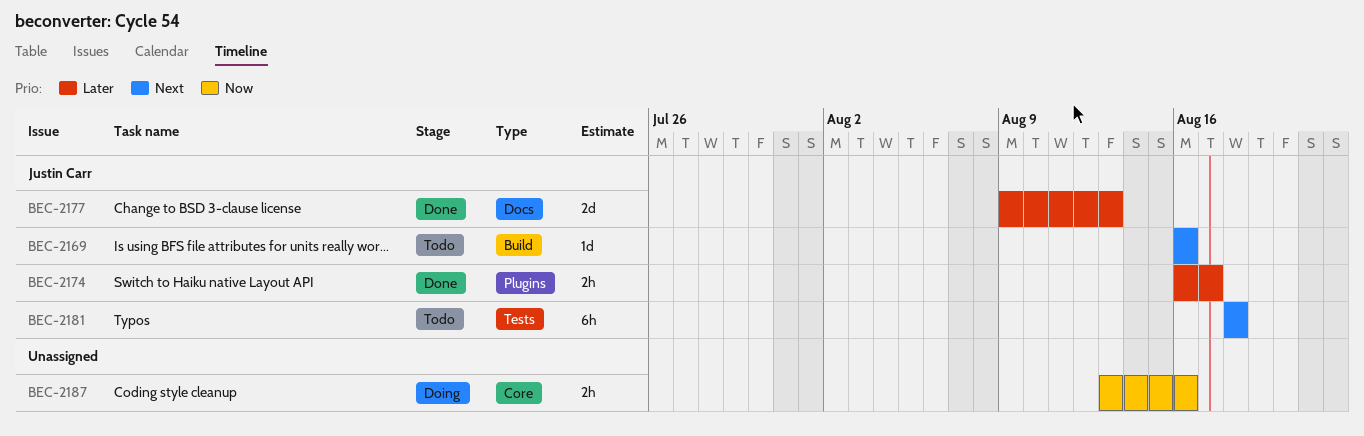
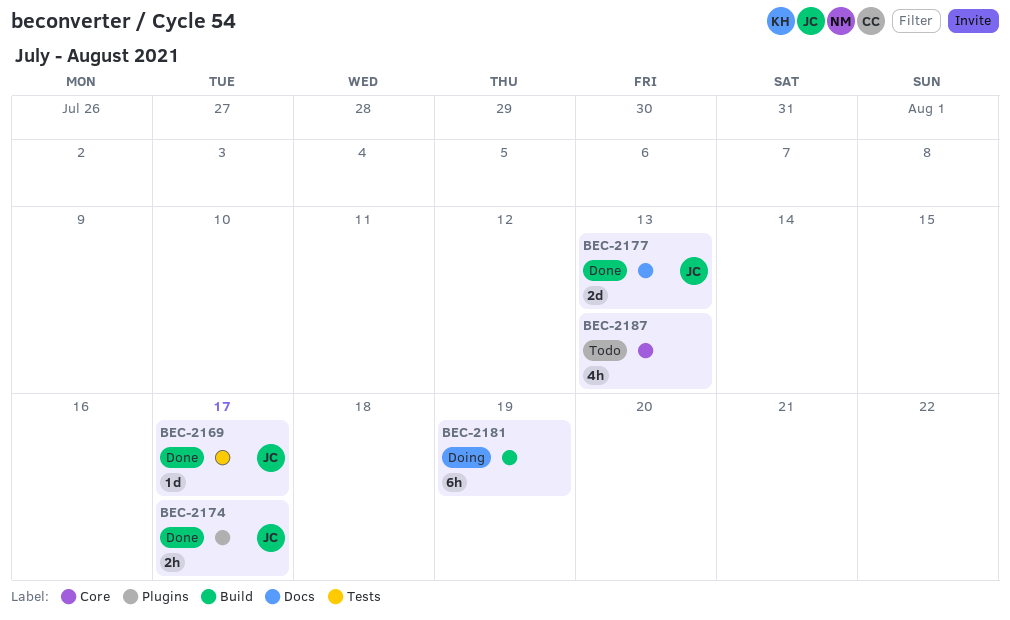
BEC-2169, status: Todo -> Done
BEC-2169, label: Build -> Tests
BEC-2169, due: Aug 16 -> Aug 17
BEC-2181, status: Todo -> Doing
BEC-2181, owner: Justin Carr -> none
BEC-2181, label: Tests -> Build
BEC-2181, due: Aug 18 -> Aug 19
BEC-2187, status: Doing -> Todo
BEC-2187, estimate: 2h -> 4h
BEC-2187, due: Aug 16 -> Aug 13

